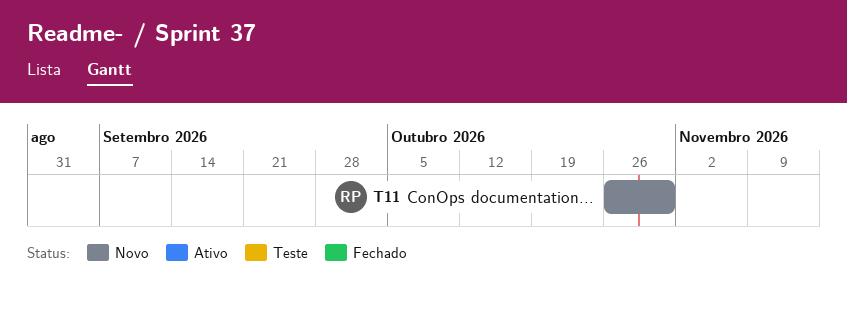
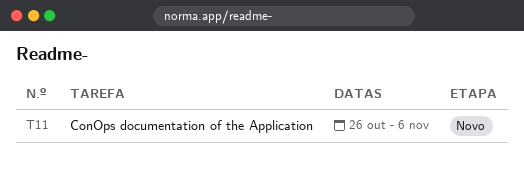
T11, due: Oct 30 -> Nov 6

